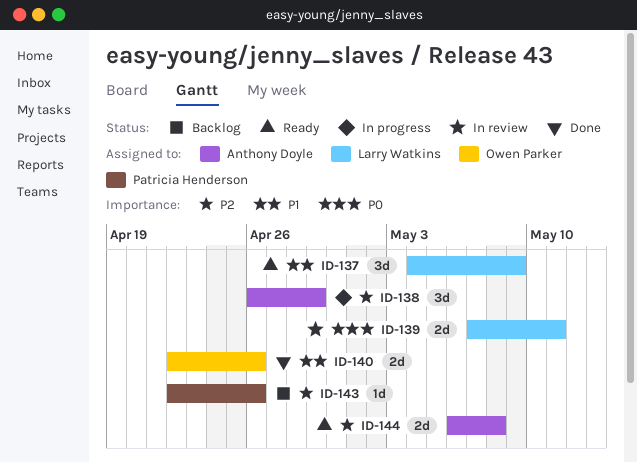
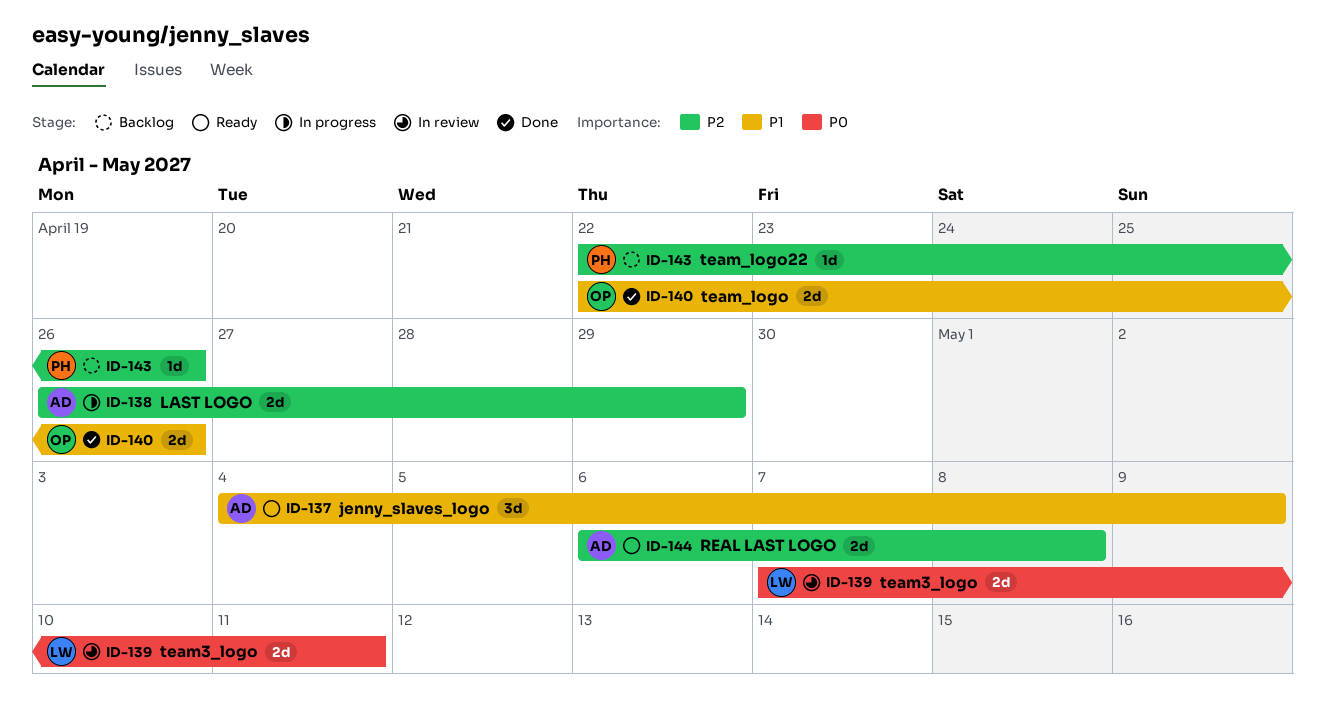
ID-137, owner: Larry Watkins -> Anthony Doyle
ID-138, estimate: 3d -> 2d

